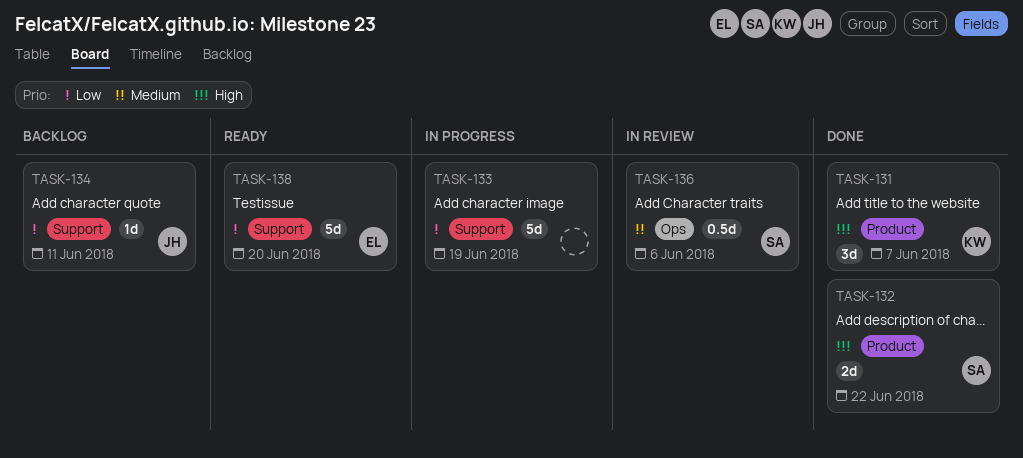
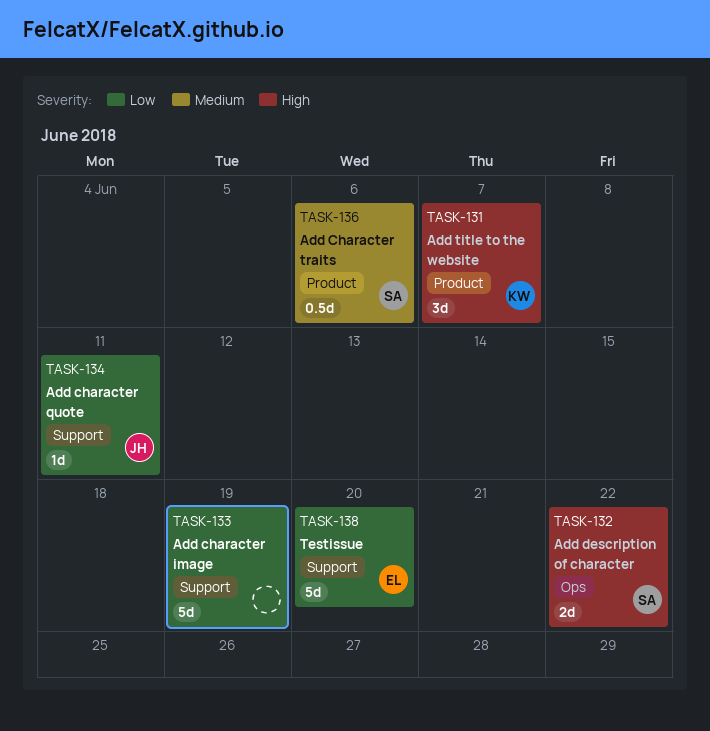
TASK-132, label: Product -> Ops
TASK-136, label: Ops -> Product

